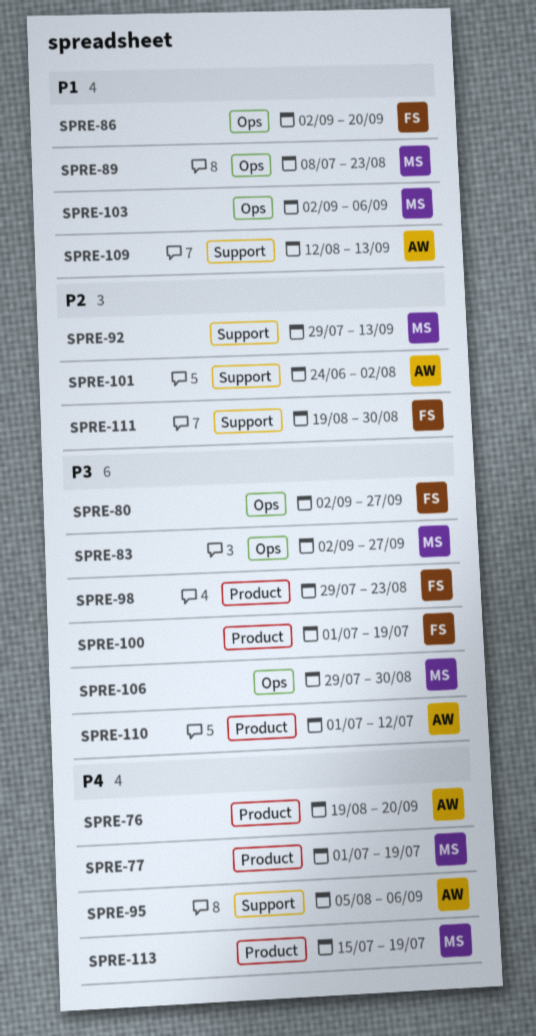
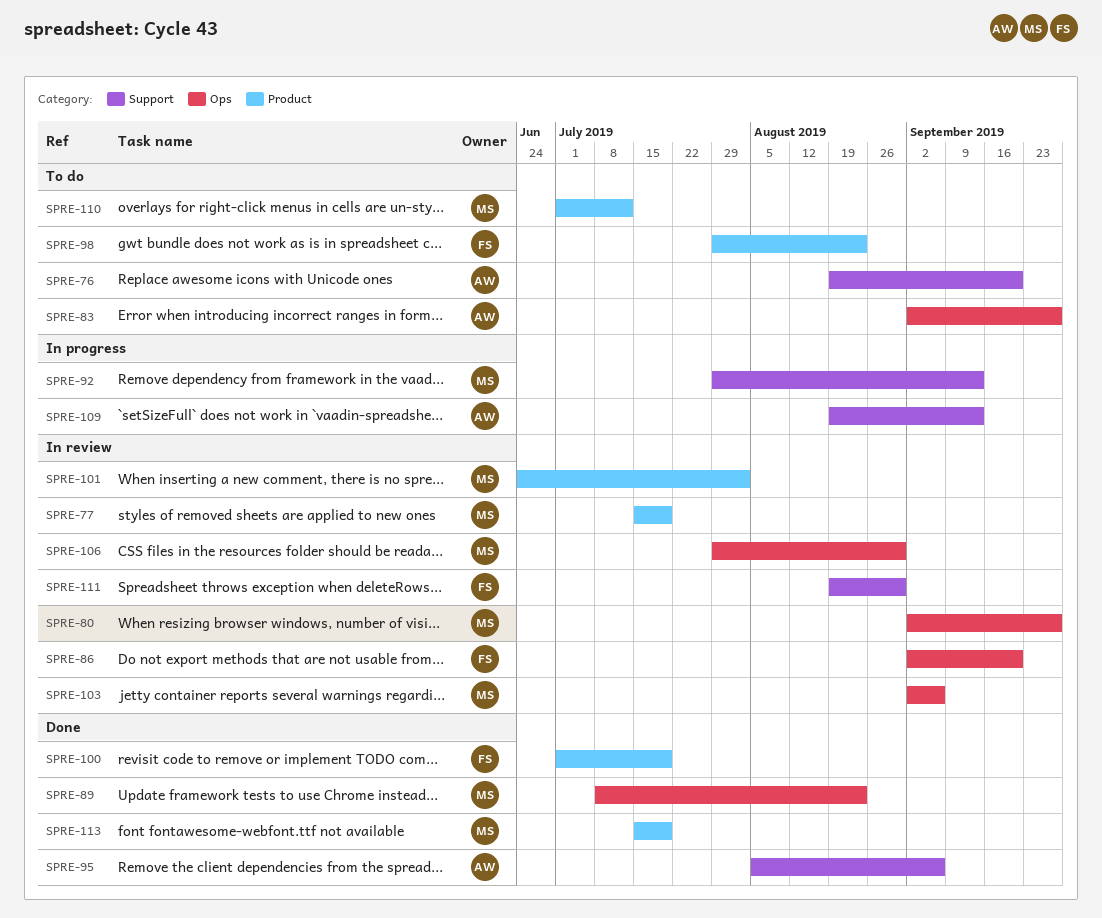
SPRE-76, label: Product -> Support
SPRE-77, start: Jul 1 -> Jul 15
SPRE-80, owner: FS -> MS
SPRE-83, owner: MS -> AW
SPRE-101, owner: AW -> MS
SPRE-101, label: Support -> Product
SPRE-109, start: Aug 12 -> Aug 19
SPRE-110, owner: AW -> MS

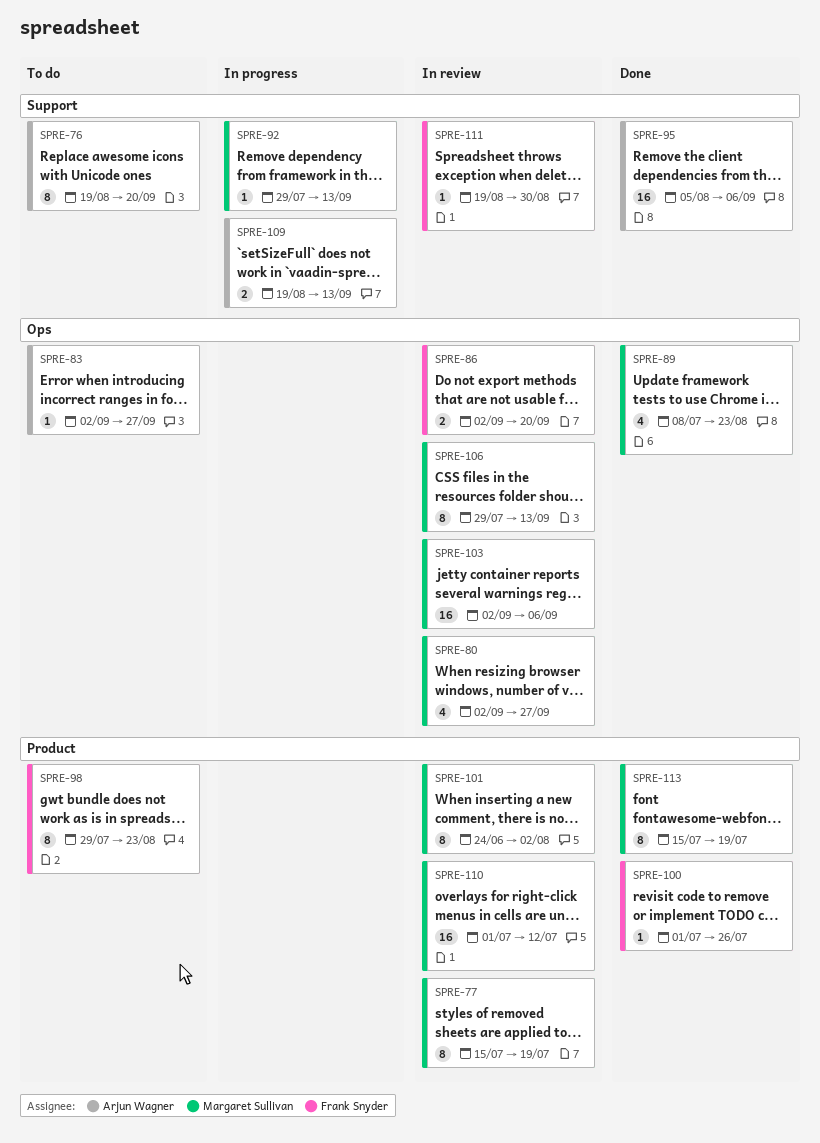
SPRE-100, due: Jul 19 -> Jul 26
SPRE-106, due: Aug 30 -> Sep 13
SPRE-110, status: To do -> In review

